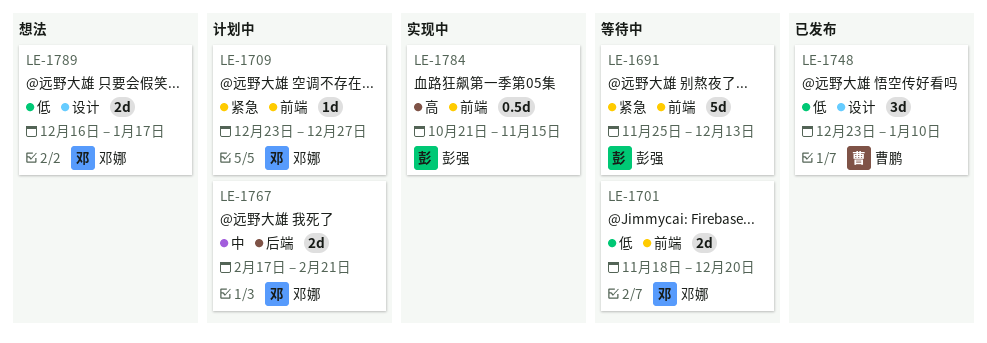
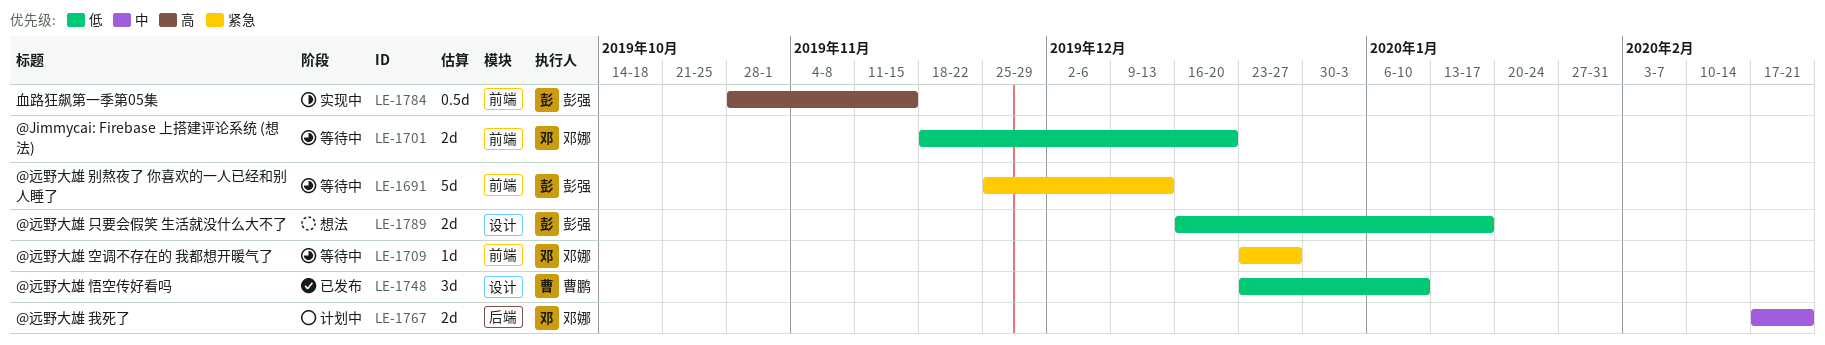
LE-1709, status: 计划中 -> 等待中
LE-1784, start: Oct 21 -> Oct 28
LE-1789, owner: 邓娜 -> 彭强

